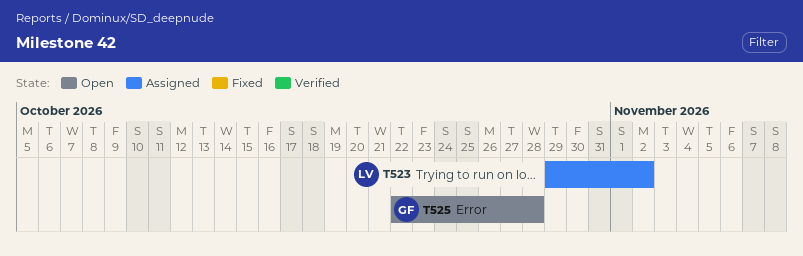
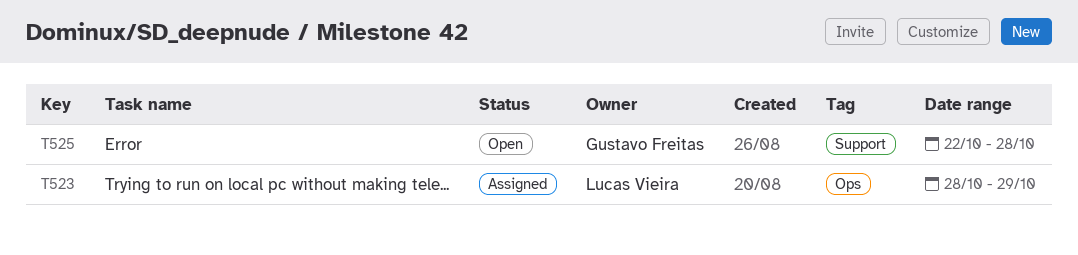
T523, start: Oct 29 -> Oct 28
T523, due: Nov 2 -> Oct 29

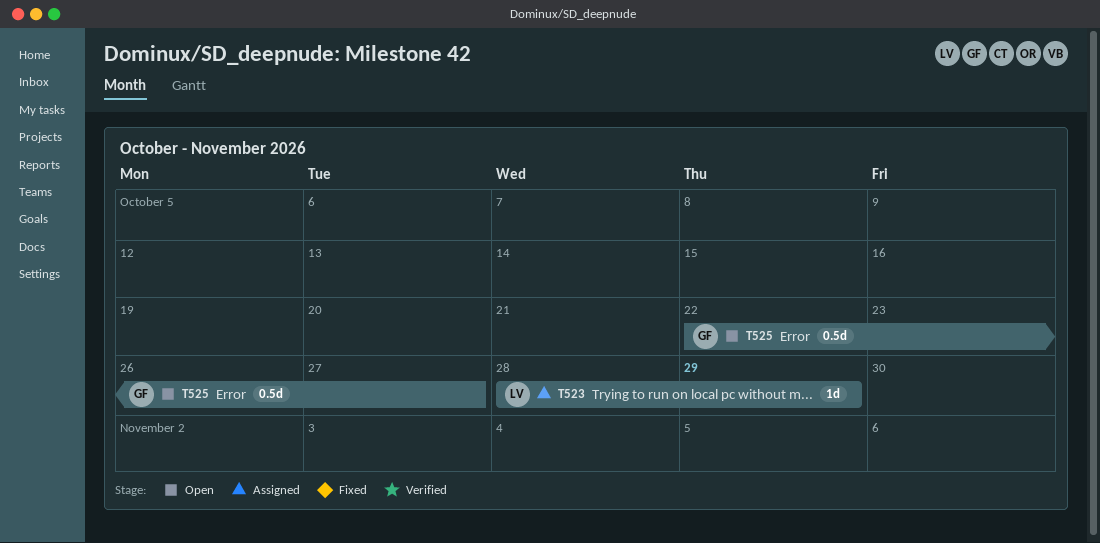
T525, due: Oct 28 -> Oct 27

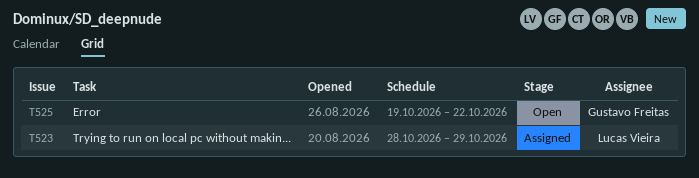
T525, start: Oct 22 -> Oct 19
T525, due: Oct 27 -> Oct 22

